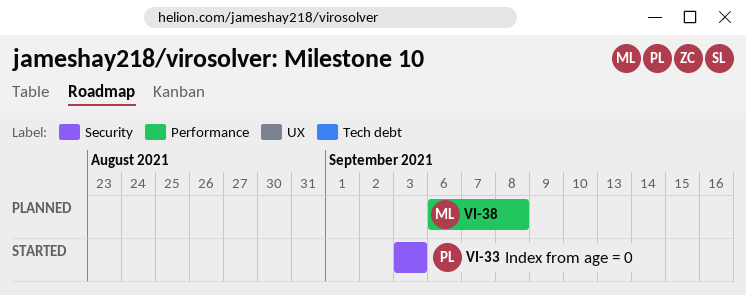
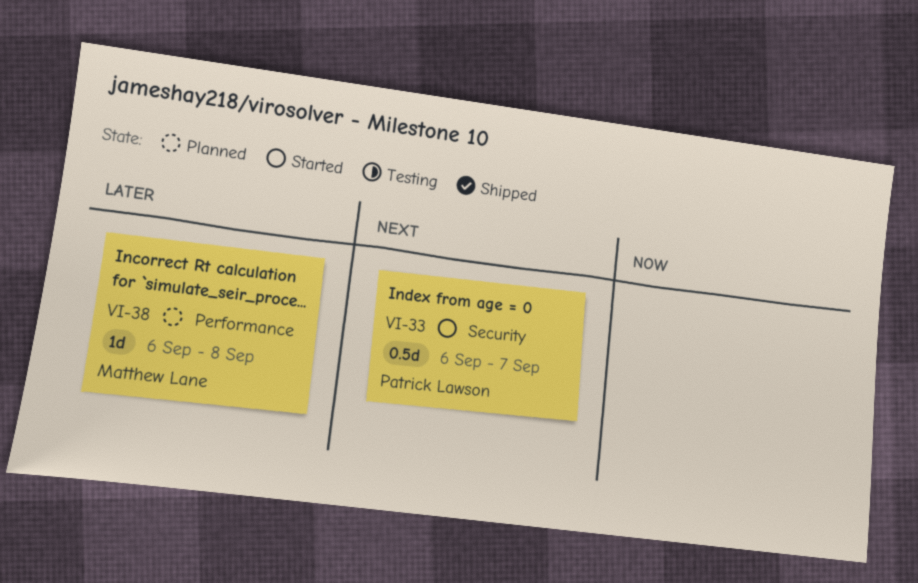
VI-33, start: Sep 3 -> Sep 6
VI-33, due: Sep 3 -> Sep 7

